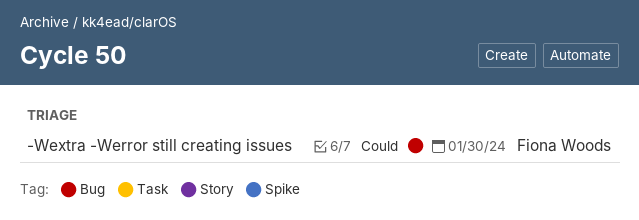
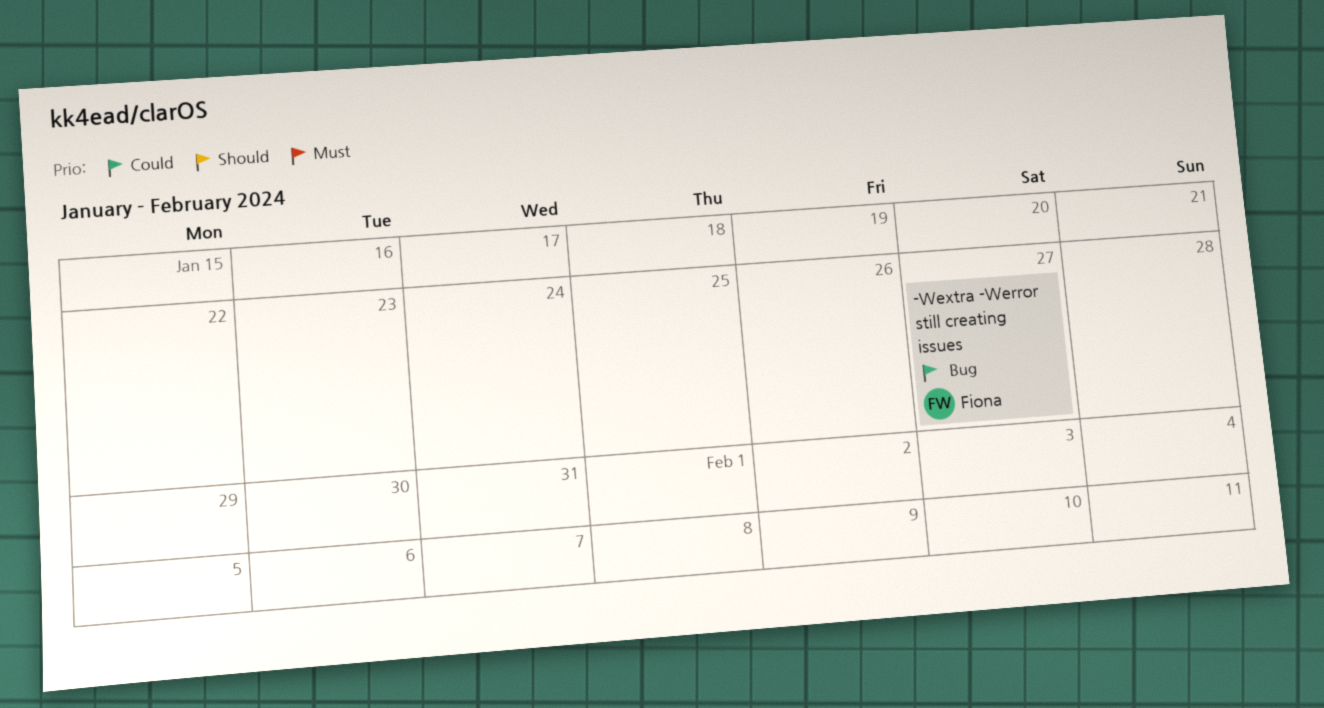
-Wextra -Werror still creating issues, due: Jan 30 -> Jan 27

